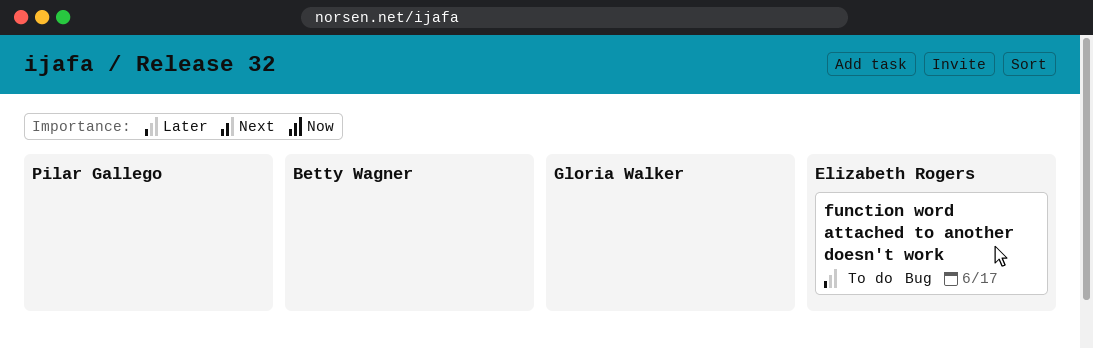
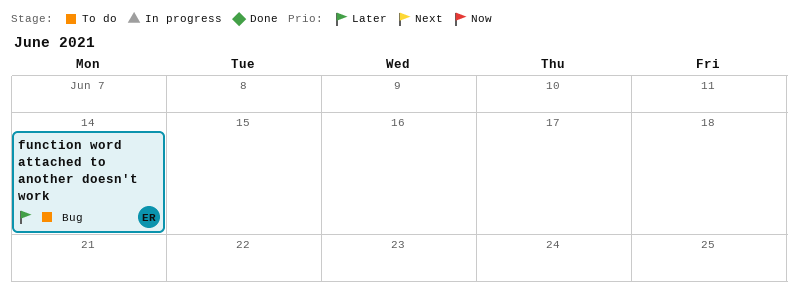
function word attached to another doesn't work, due: Jun 17 -> Jun 14

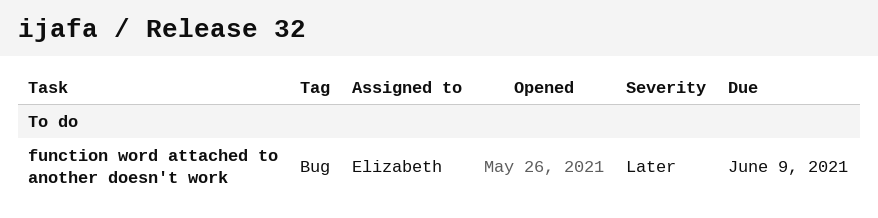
function word attached to another doesn't work, due: Jun 14 -> Jun 9

